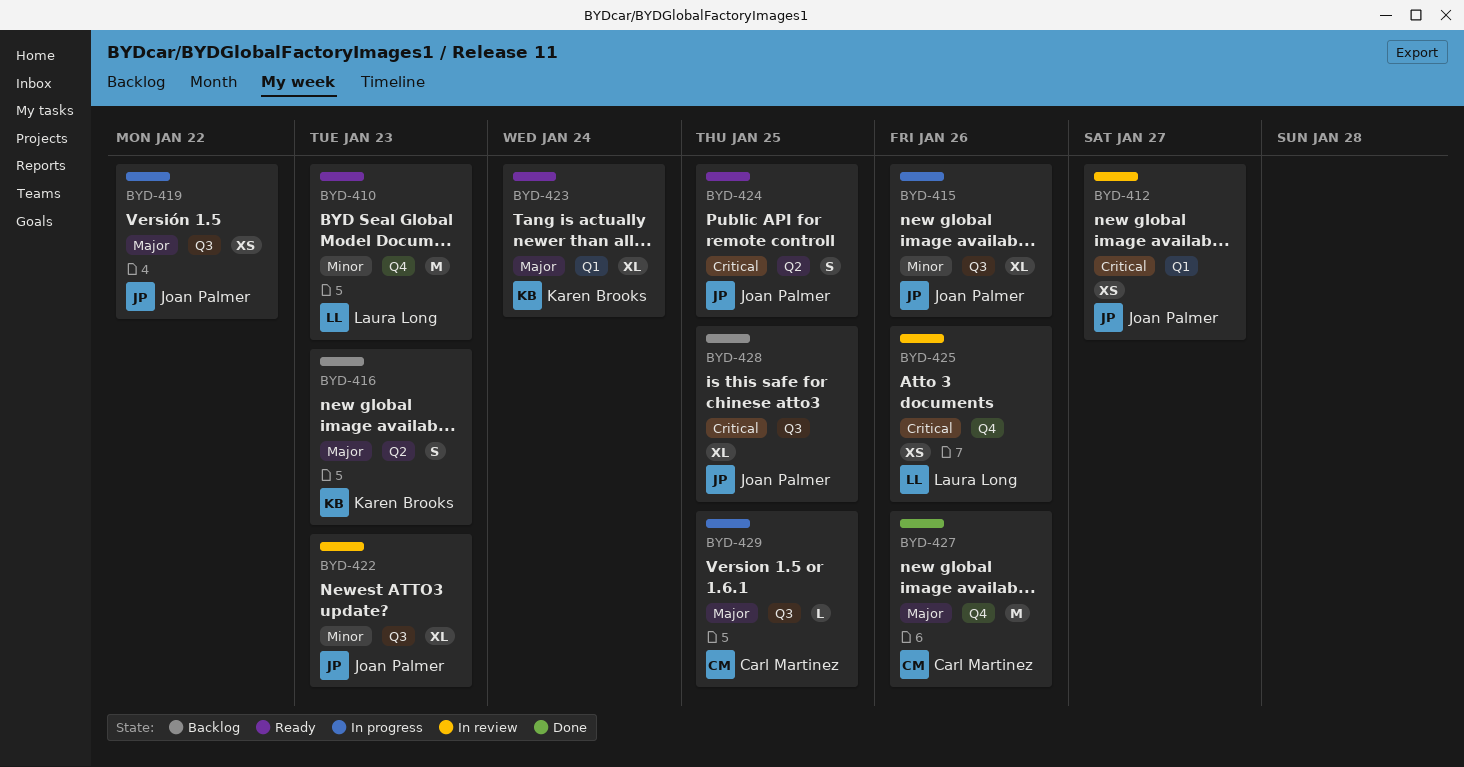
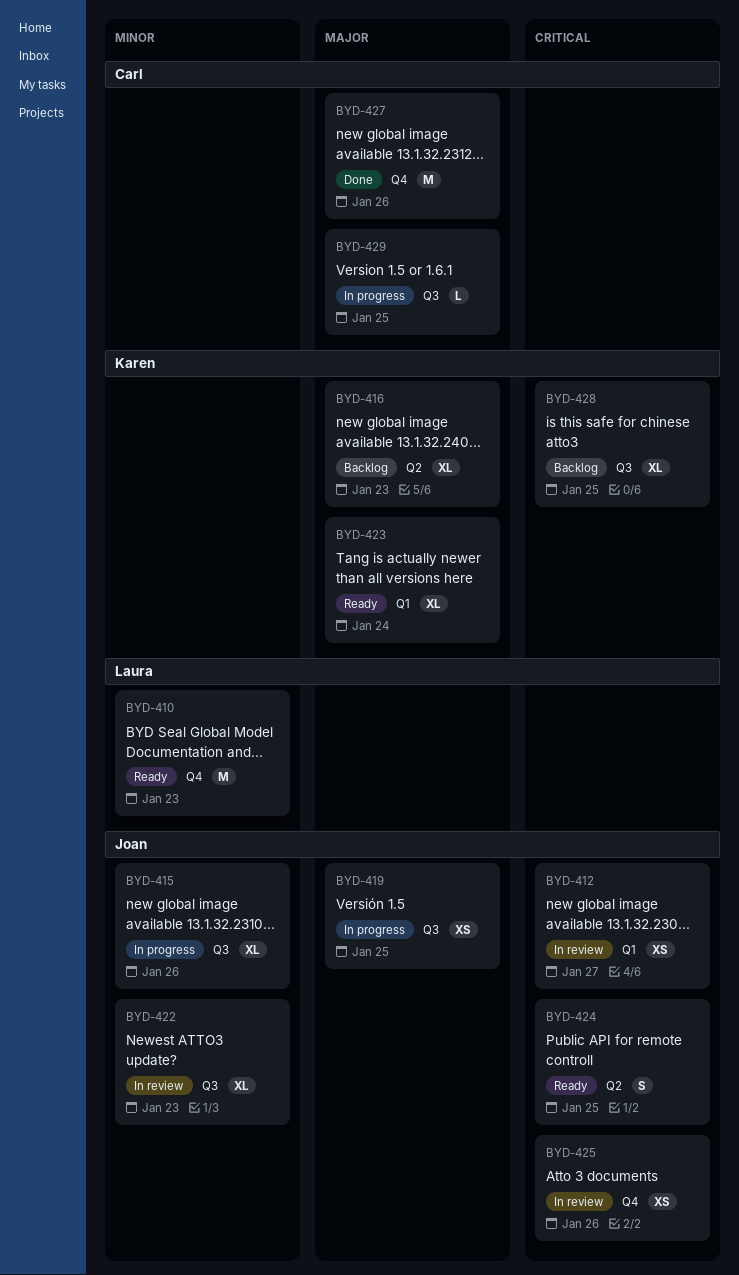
BYD-416, estimate: S -> XL
BYD-419, due: Jan 22 -> Jan 25
BYD-425, owner: Laura Long -> Joan Palmer
BYD-428, owner: Joan Palmer -> Karen Brooks

